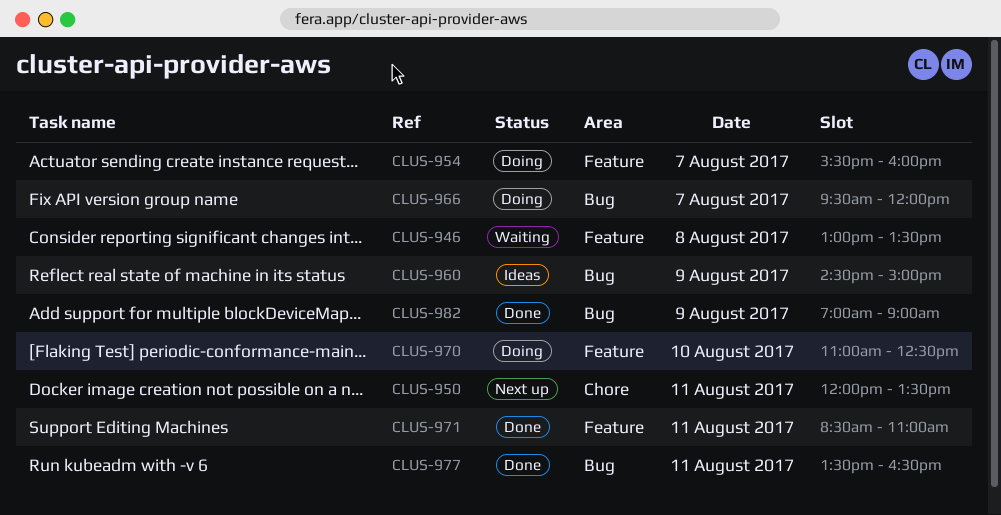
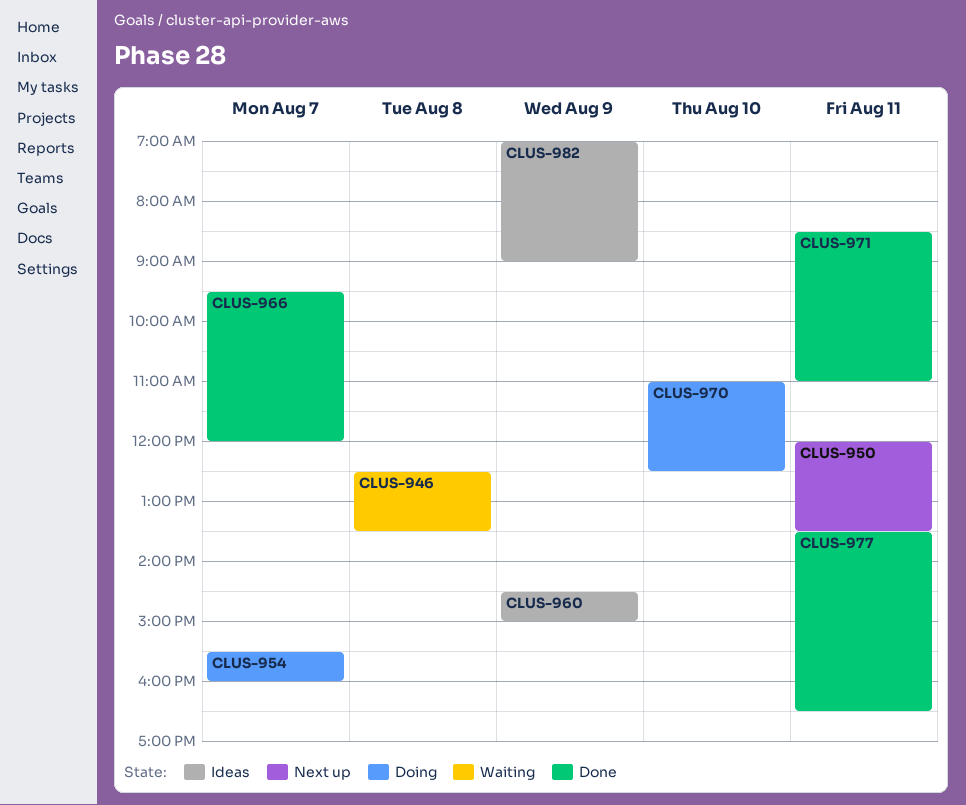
CLUS-946, begins: 13:00 -> 12:30
CLUS-966, status: Doing -> Done
CLUS-982, status: Done -> Ideas

